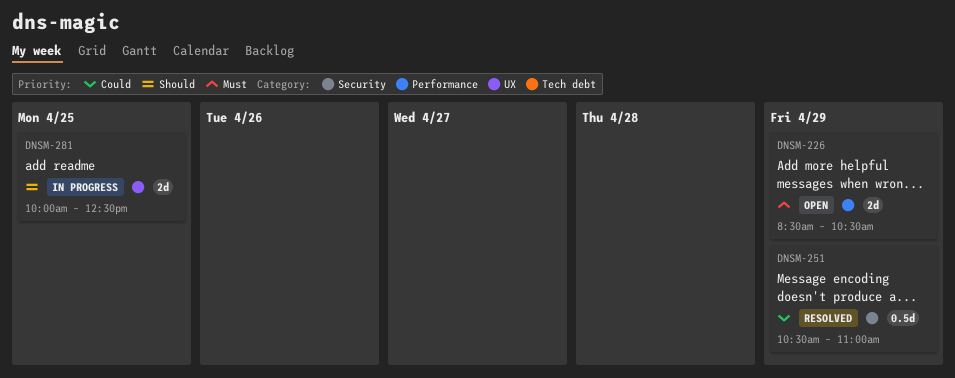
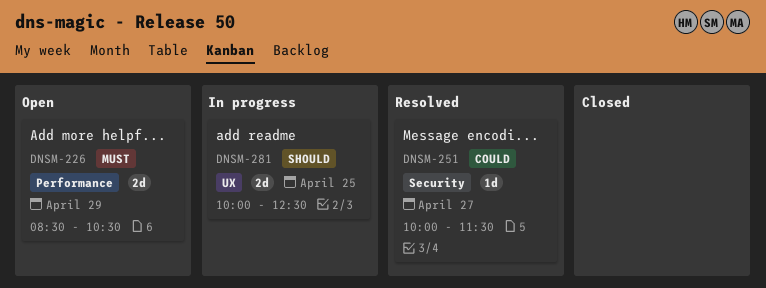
DNSM-251, estimate: 0.5d -> 1d
DNSM-251, day: Apr 29 -> Apr 27
DNSM-251, begins: 10:30 -> 10:00
DNSM-251, ends: 11:00 -> 11:30

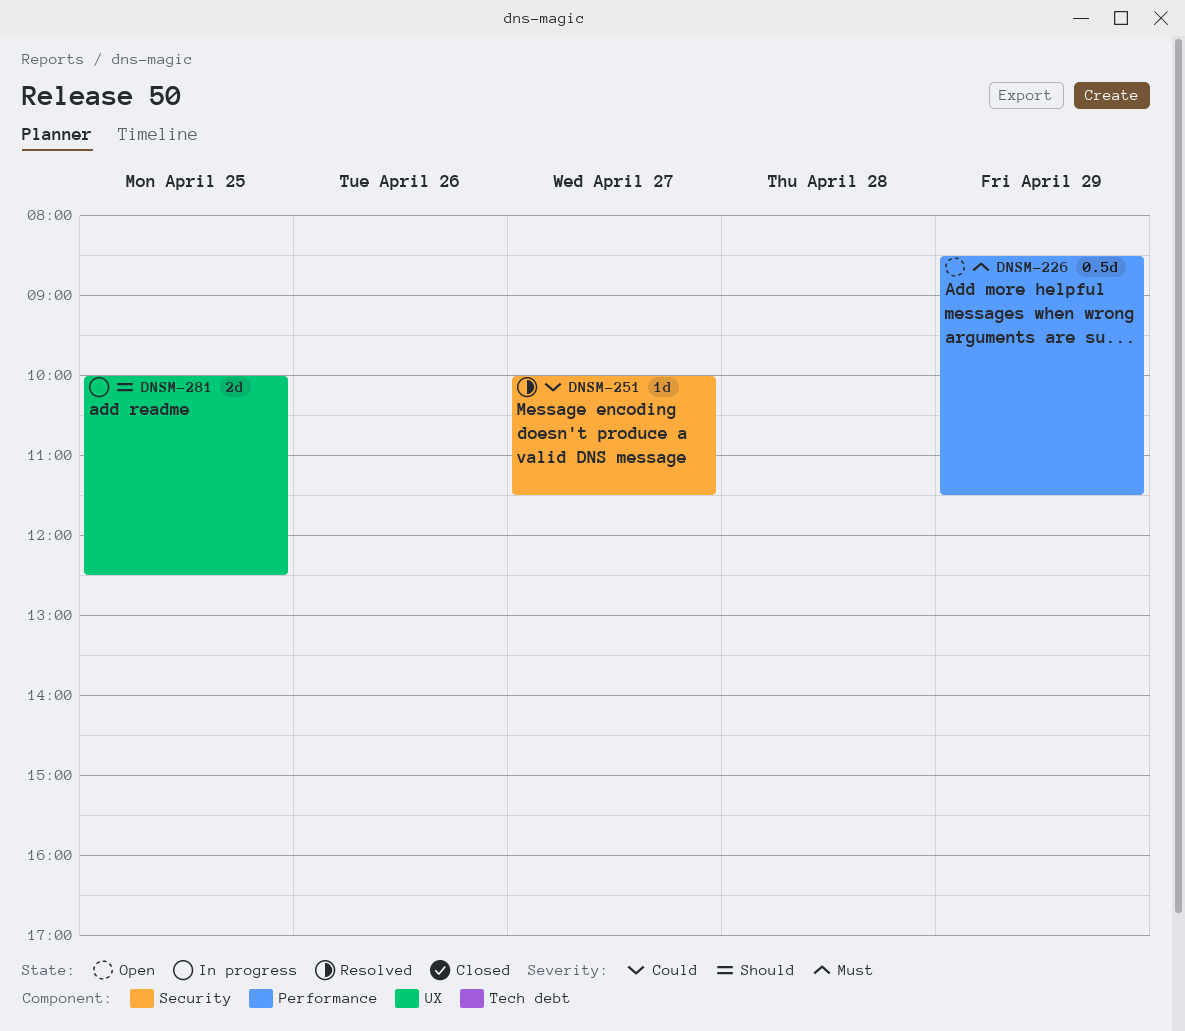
DNSM-226, estimate: 2d -> 0.5d
DNSM-226, ends: 10:30 -> 11:30

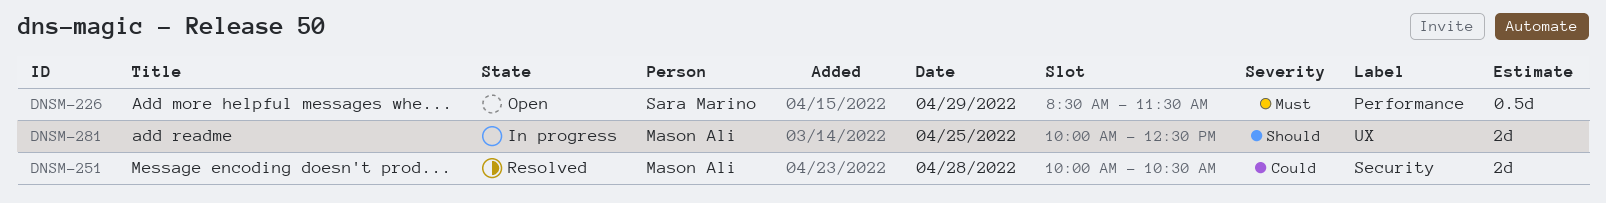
DNSM-251, estimate: 1d -> 2d
DNSM-251, day: Apr 27 -> Apr 28
DNSM-251, ends: 11:30 -> 10:30

